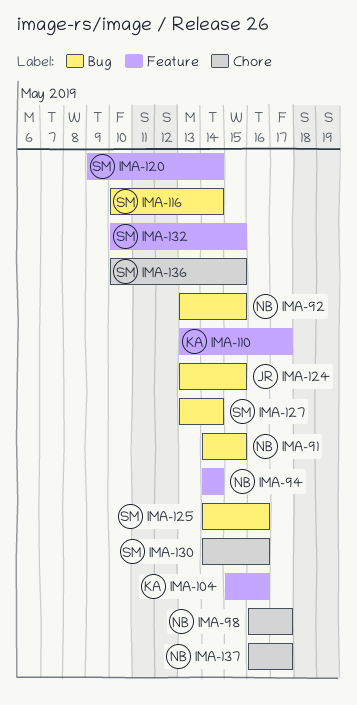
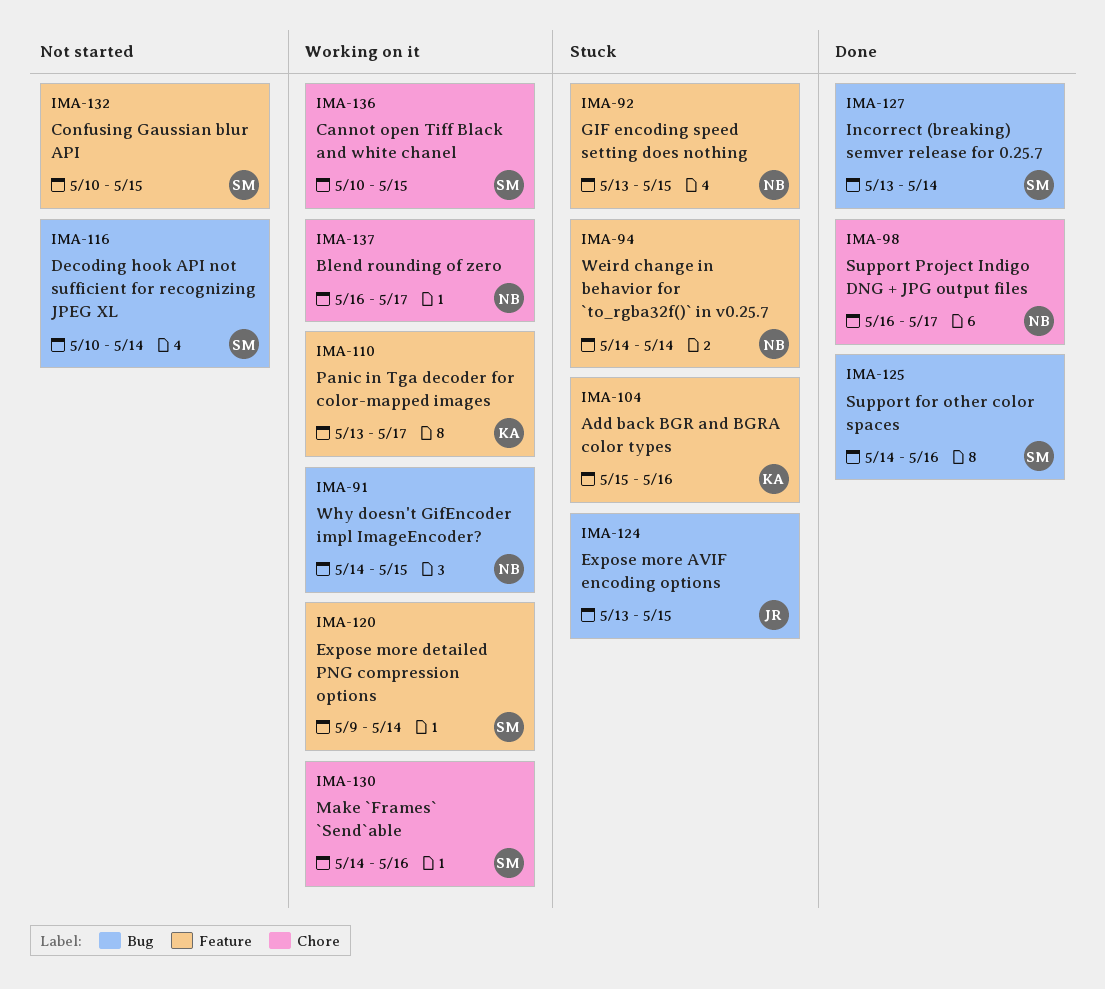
IMA-92, label: Bug -> Feature

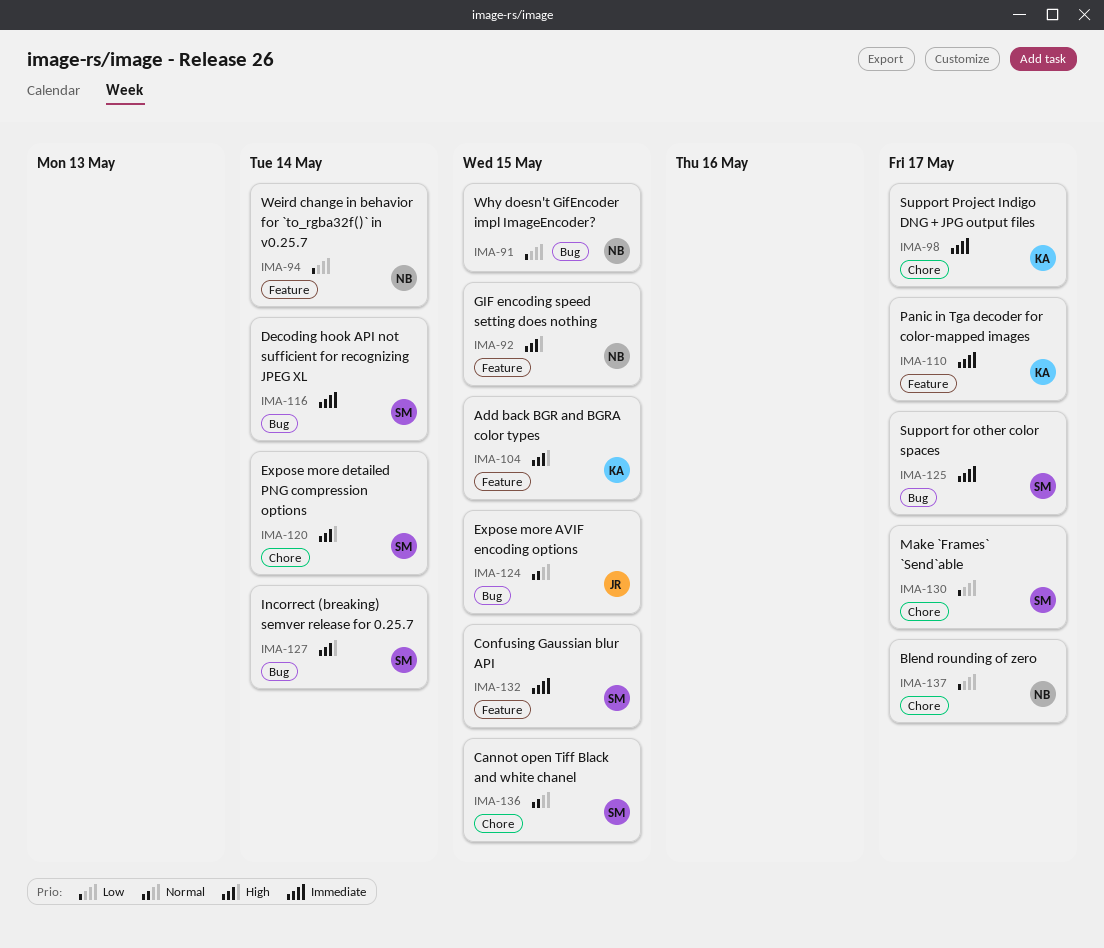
IMA-98, owner: NB -> KA
IMA-104, due: May 16 -> May 15
IMA-120, label: Feature -> Chore
IMA-125, due: May 16 -> May 17
IMA-130, due: May 16 -> May 17

